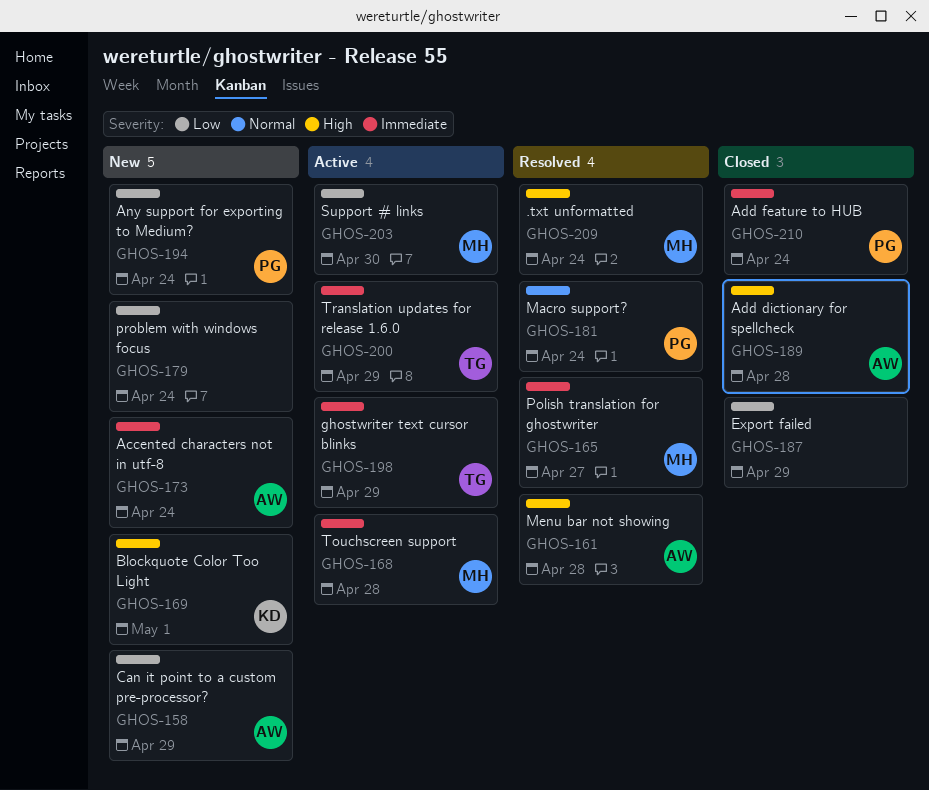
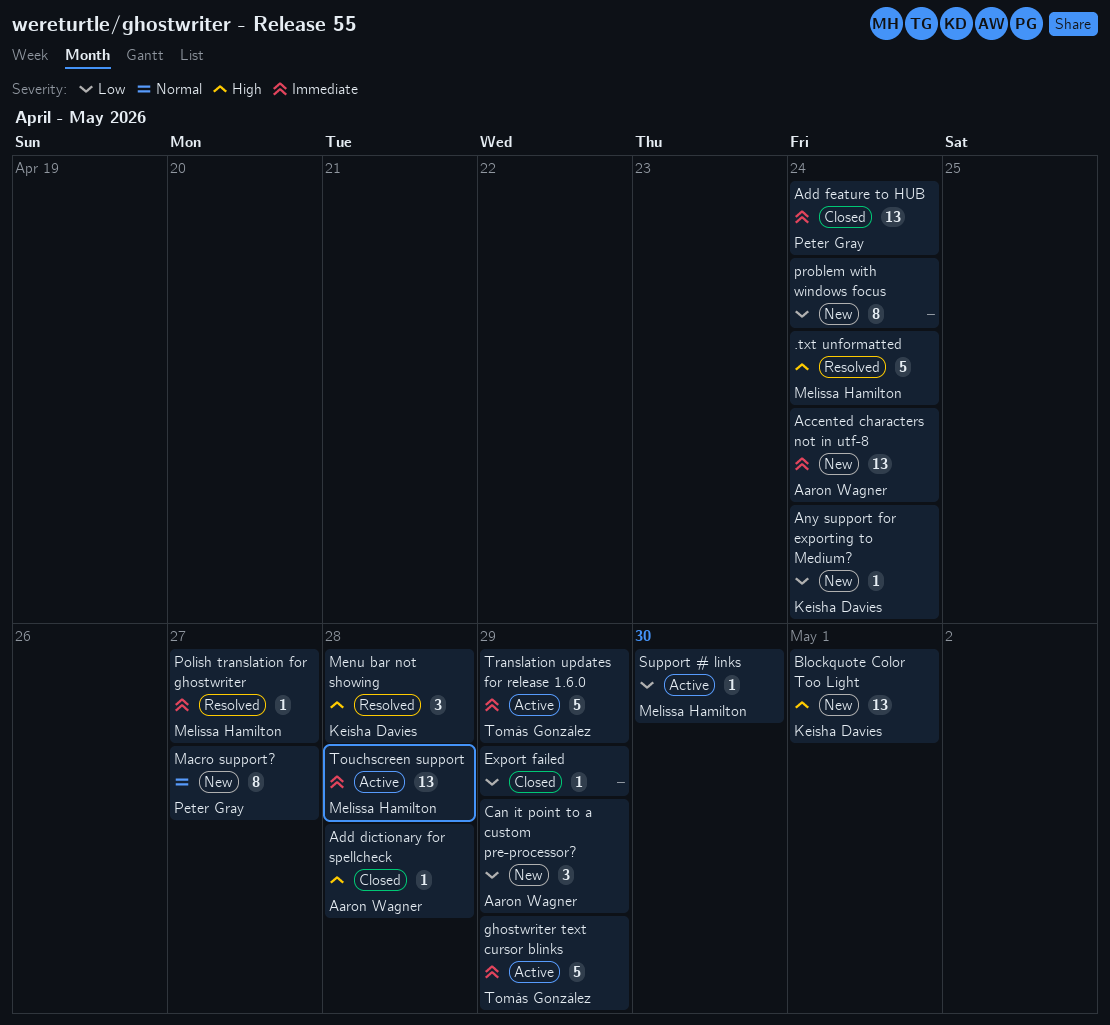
Any support for exporting to Medium?, owner: Peter Gray -> Keisha Davies
Macro support?, status: Resolved -> New
Macro support?, due: Apr 24 -> Apr 27
Menu bar not showing, owner: Aaron Wagner -> Keisha Davies

